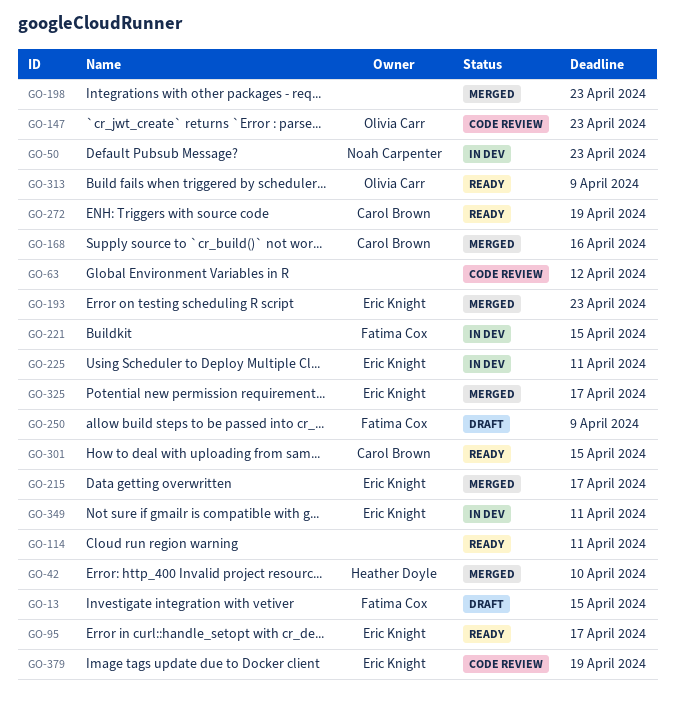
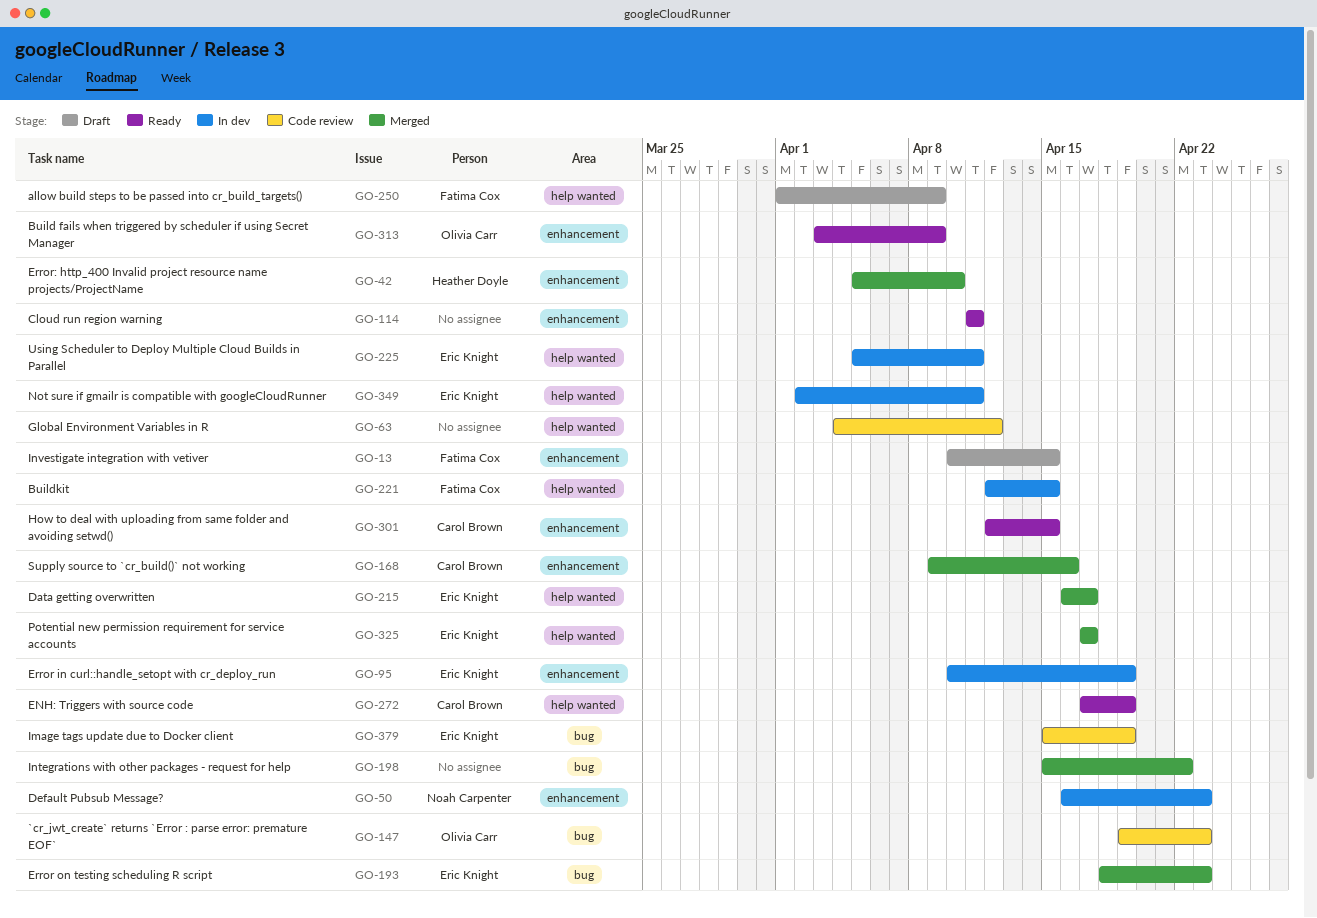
GO-95, status: Ready -> In dev
GO-95, due: Apr 17 -> Apr 19
GO-198, due: Apr 23 -> Apr 22

